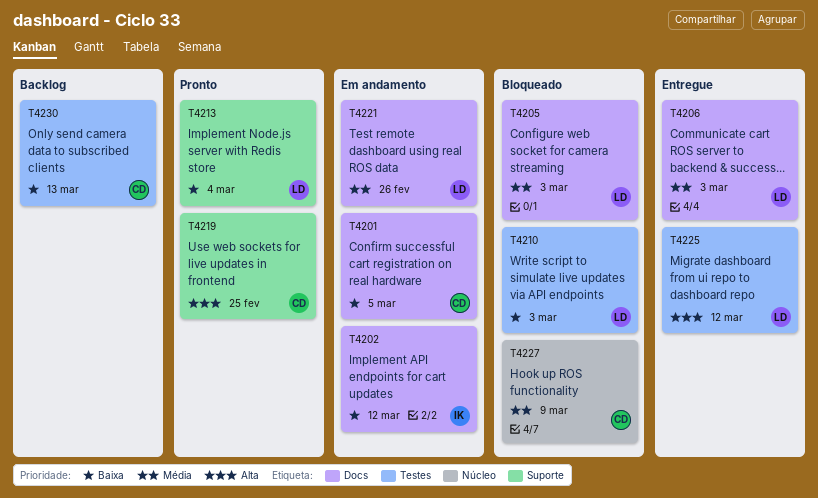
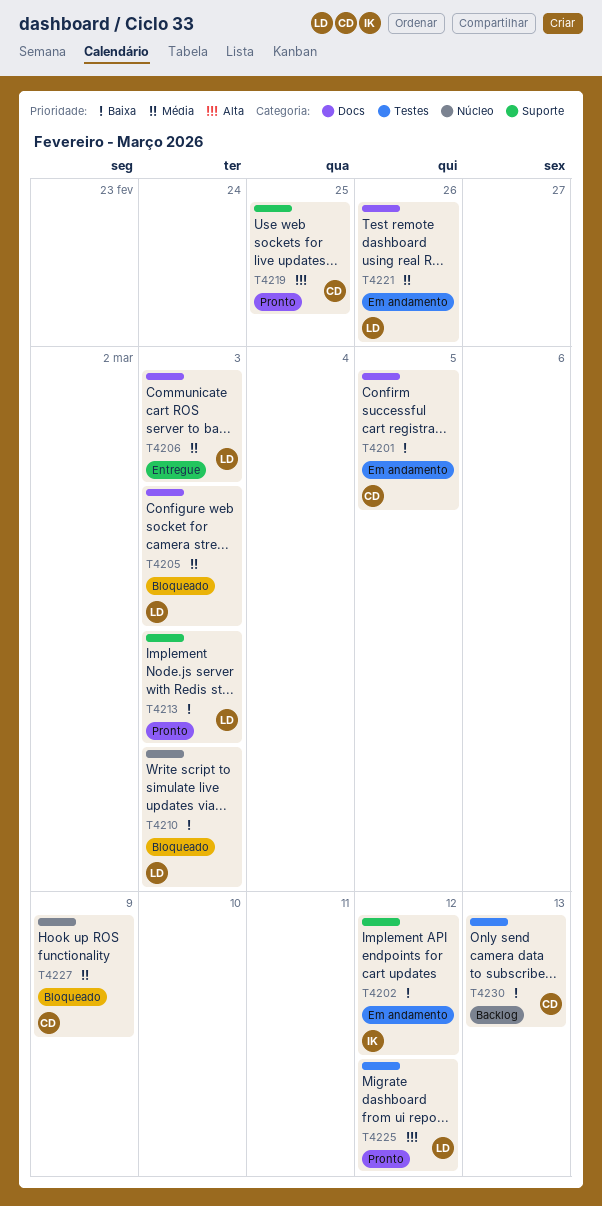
T4202, label: Docs -> Suporte
T4210, label: Testes -> Núcleo
T4213, due: Mar 4 -> Mar 3
T4225, status: Entregue -> Pronto

